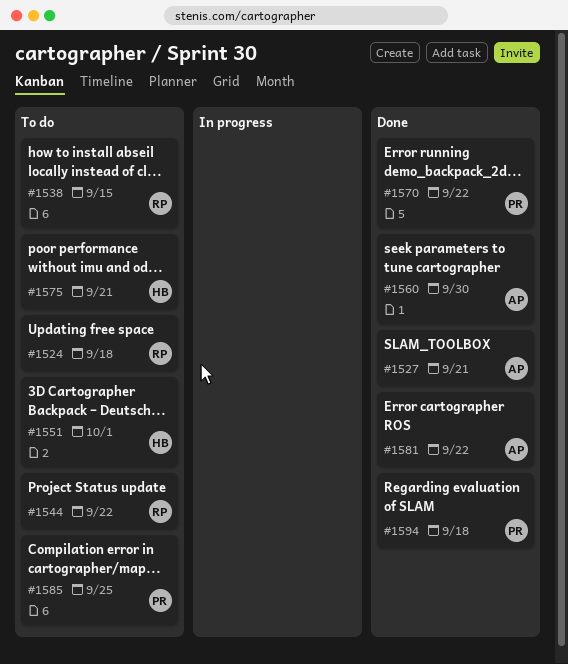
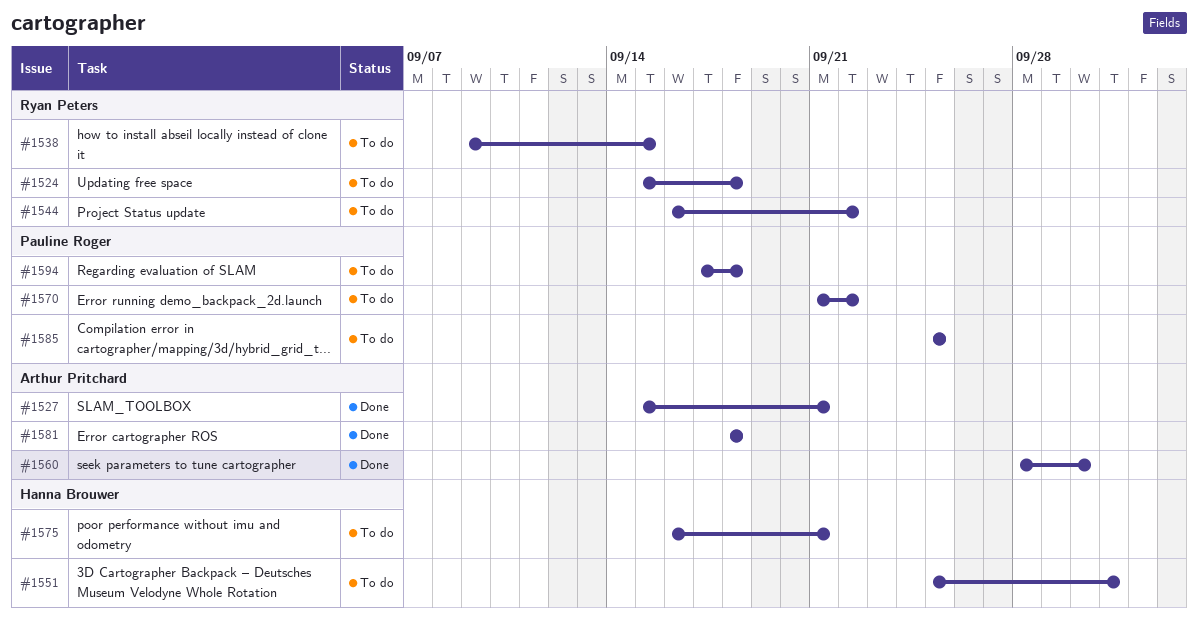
#1570, status: Done -> To do
#1581, due: Sep 22 -> Sep 18
#1594, status: Done -> To do

